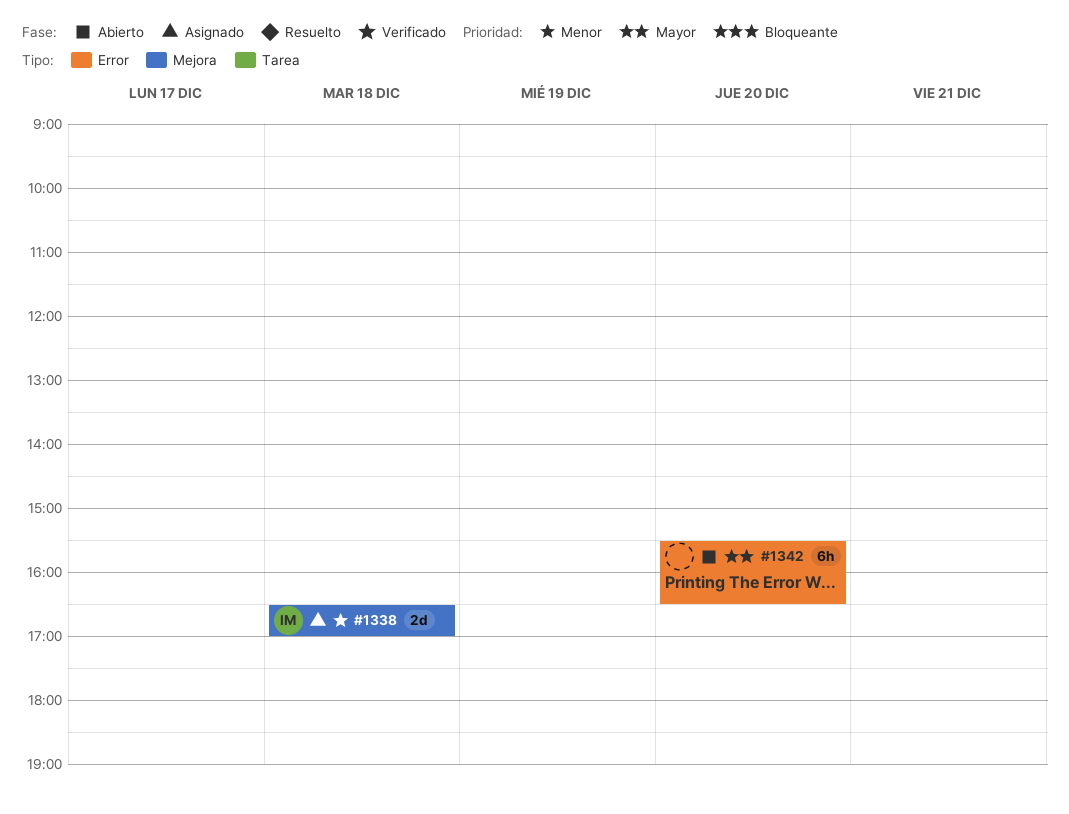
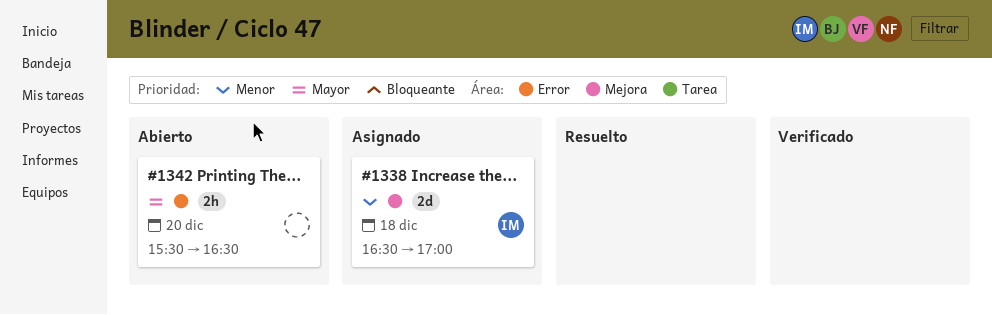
#1342, estimate: 6h -> 2h

